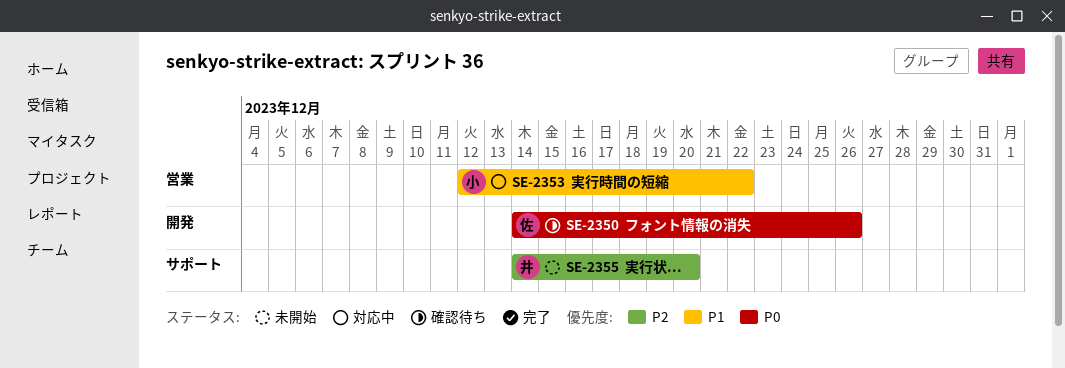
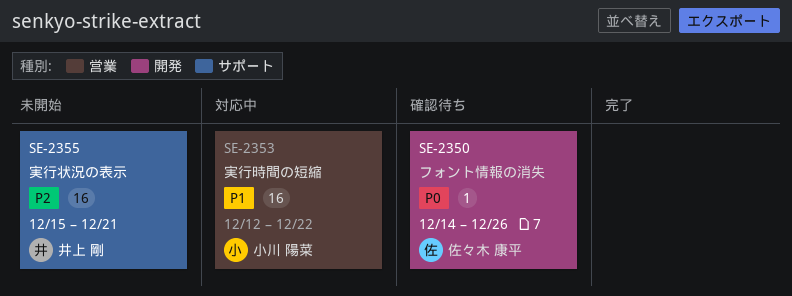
SE-2355, start: Dec 14 -> Dec 15
SE-2355, due: Dec 20 -> Dec 21

